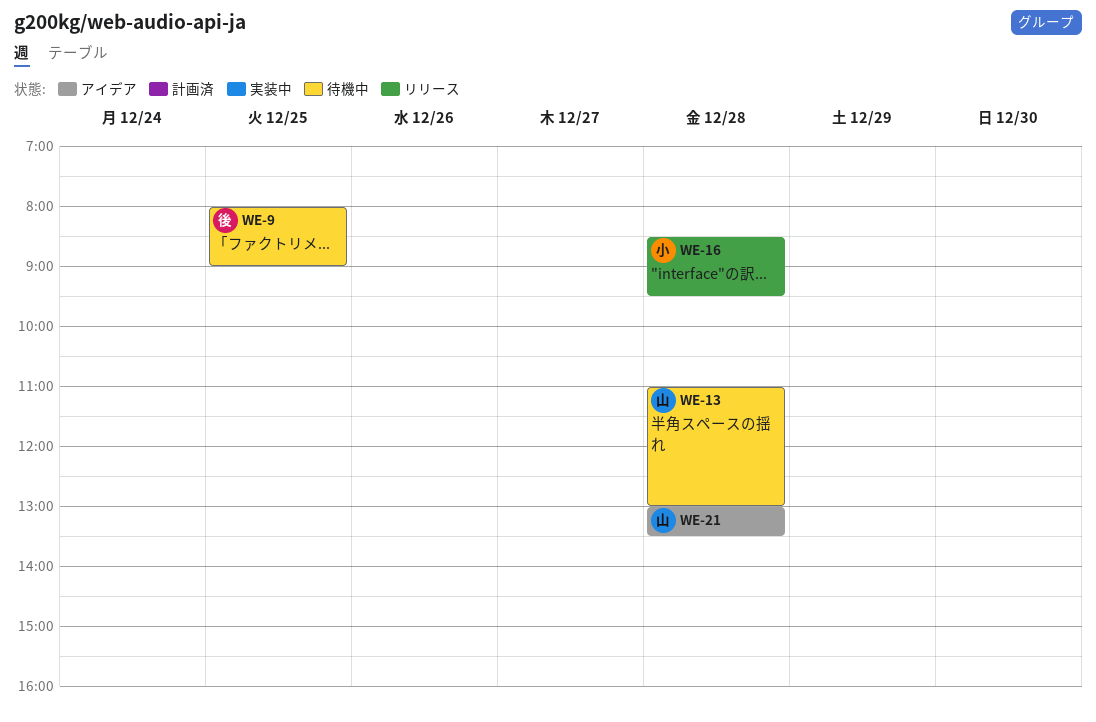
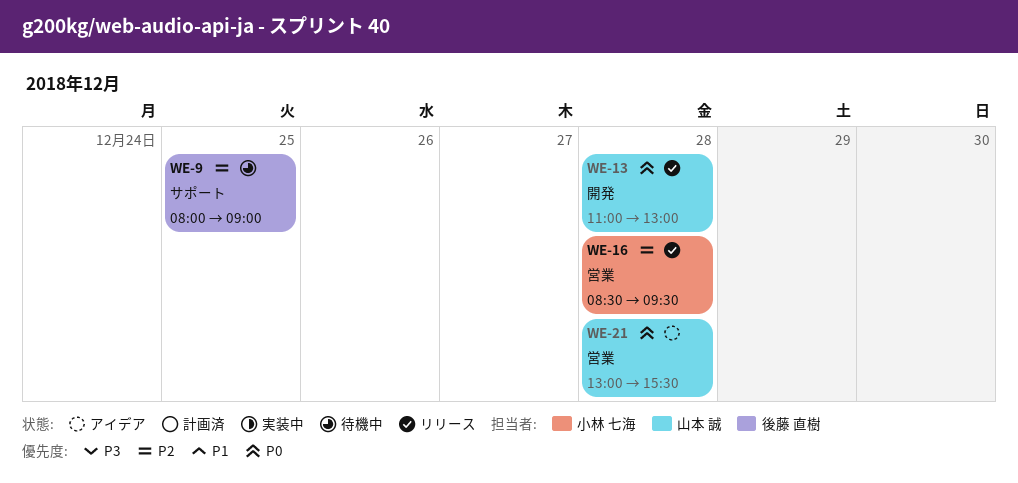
WE-13, status: 待機中 -> リリース
WE-21, ends: 13:30 -> 15:30

